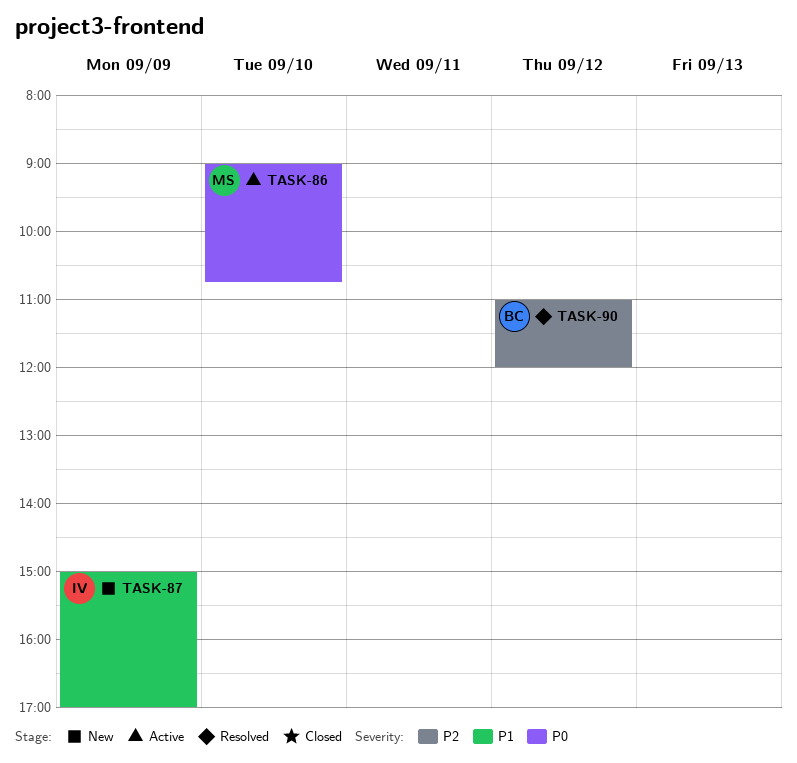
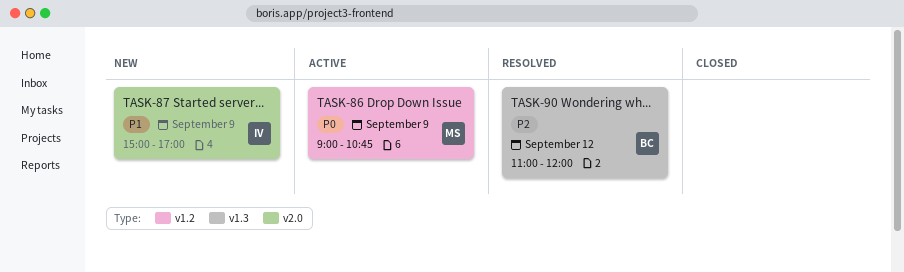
TASK-86, day: Sep 10 -> Sep 9

